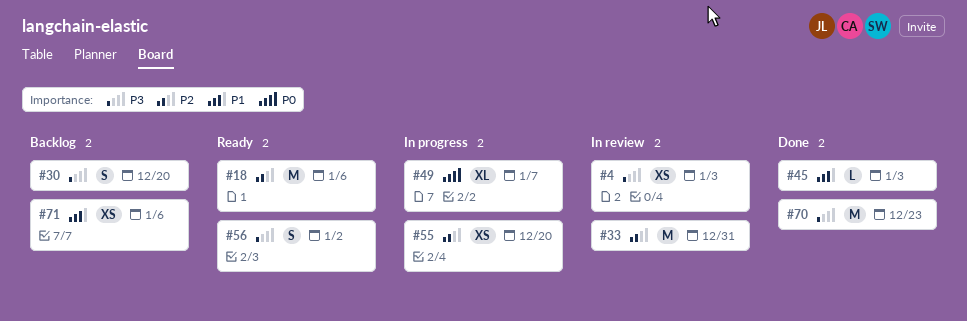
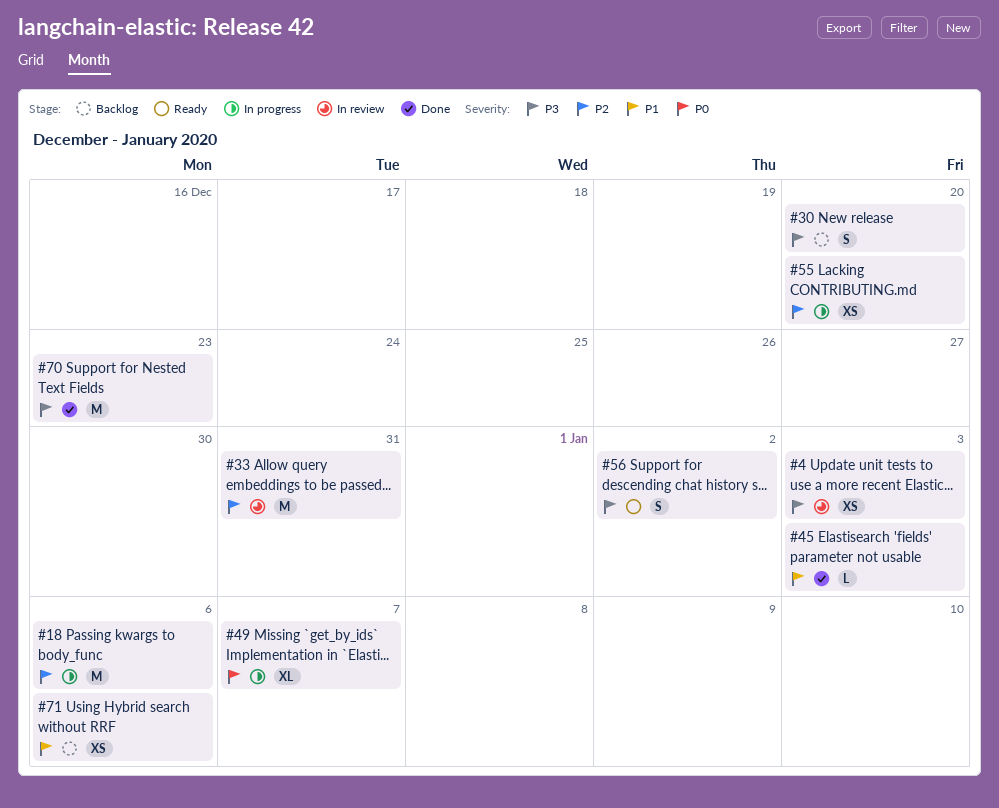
#18, status: Ready -> In progress

